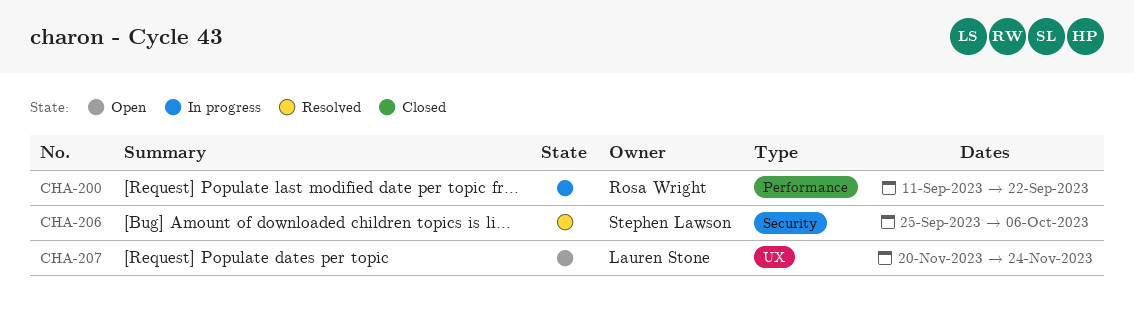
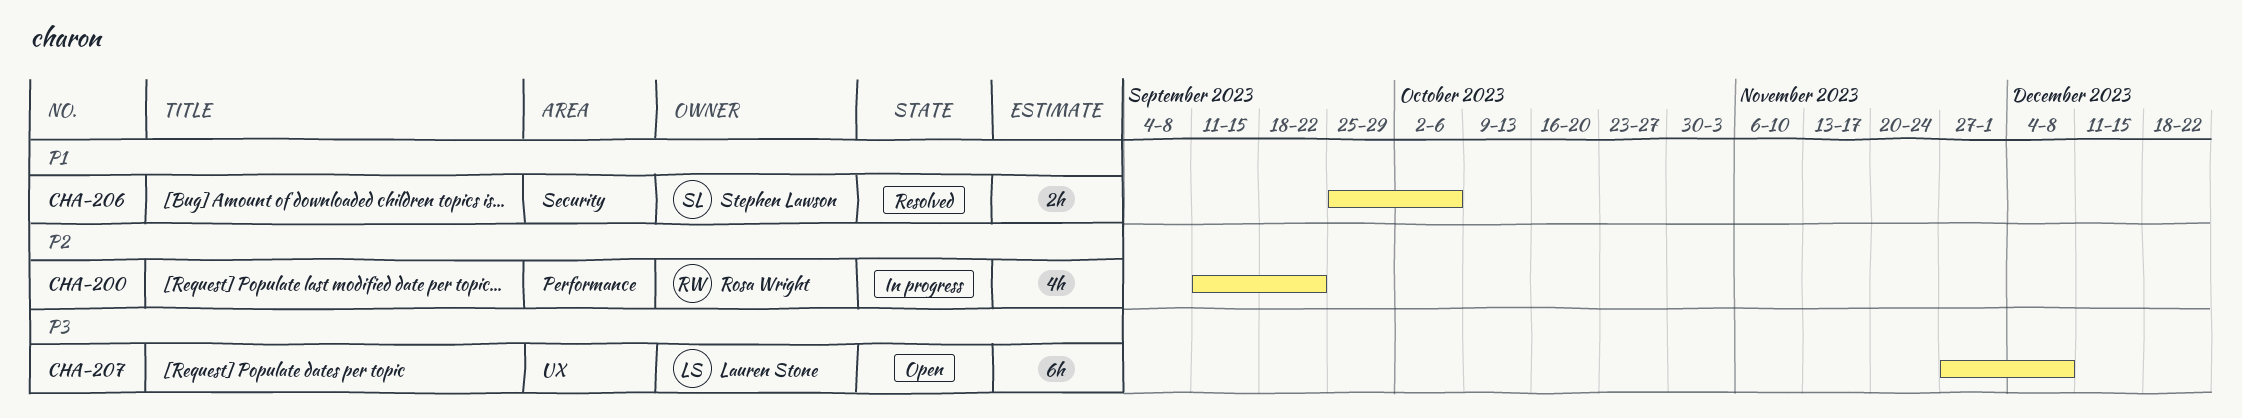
CHA-207, start: Nov 20 -> Nov 27
CHA-207, due: Nov 24 -> Dec 8

